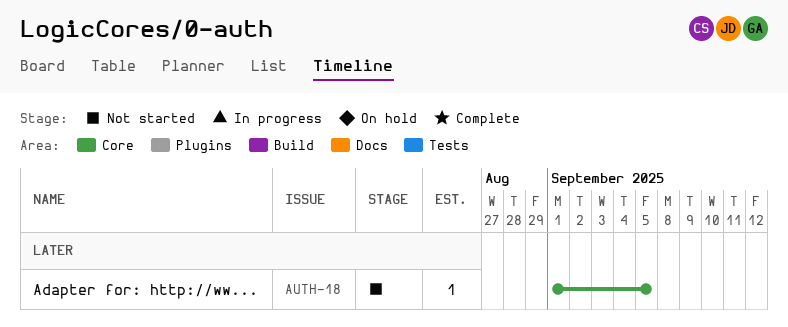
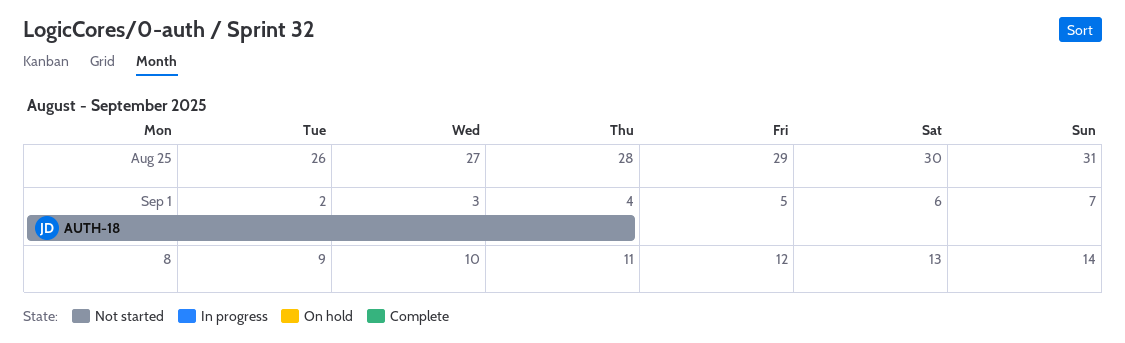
AUTH-18, due: Sep 5 -> Sep 4

